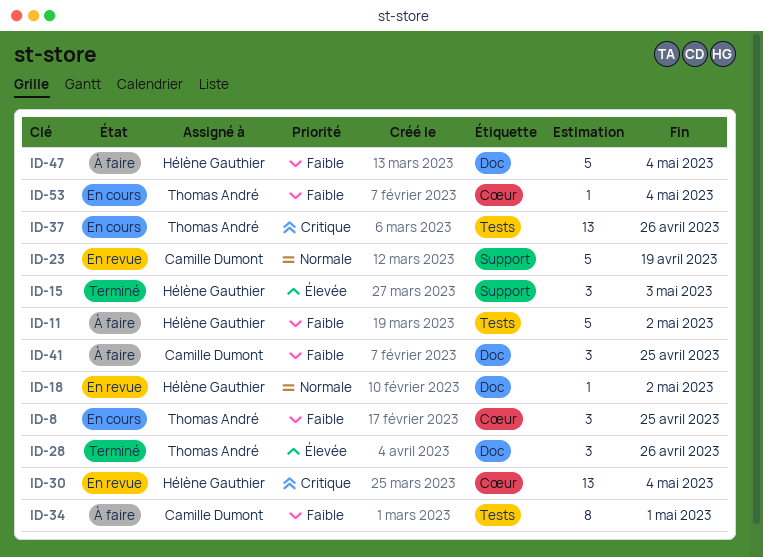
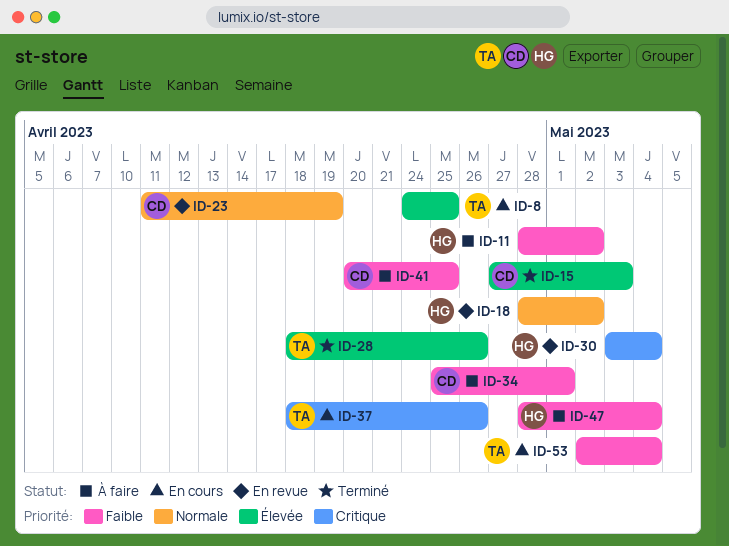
ID-8, priority: Faible -> Élevée
ID-15, owner: Hélène Gauthier -> Camille Dumont

